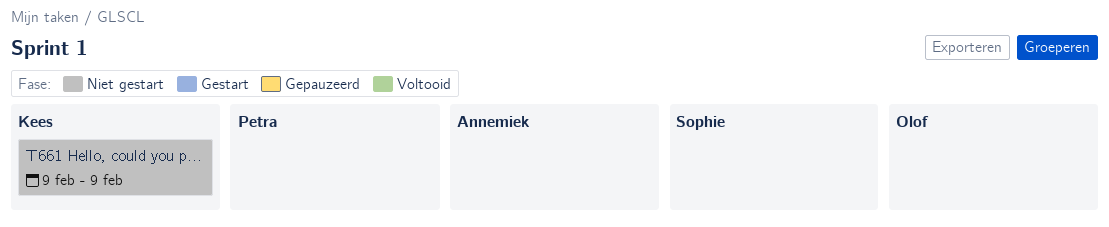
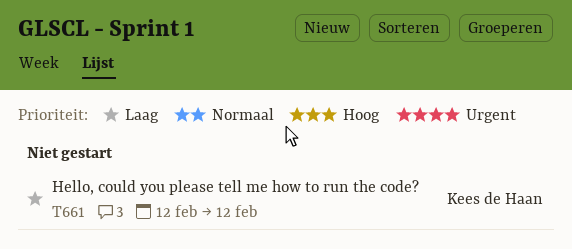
T661, start: Feb 9 -> Feb 12
T661, due: Feb 9 -> Feb 12

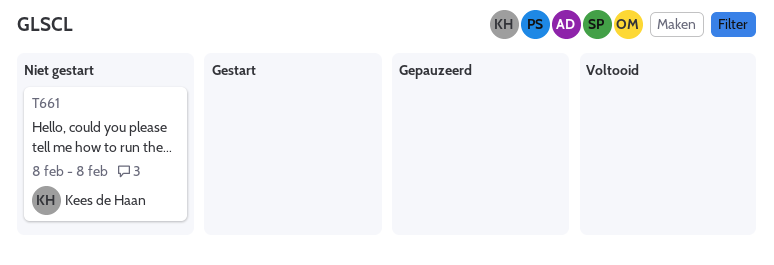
T661, start: Feb 12 -> Feb 8
T661, due: Feb 12 -> Feb 8

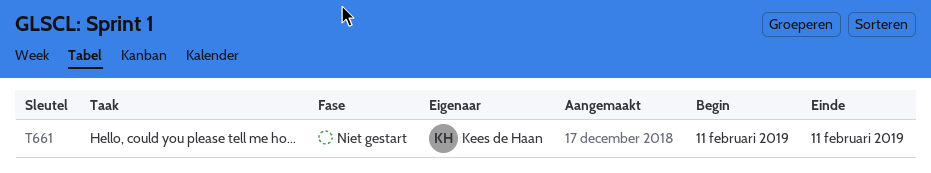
T661, start: Feb 8 -> Feb 11
T661, due: Feb 8 -> Feb 11

